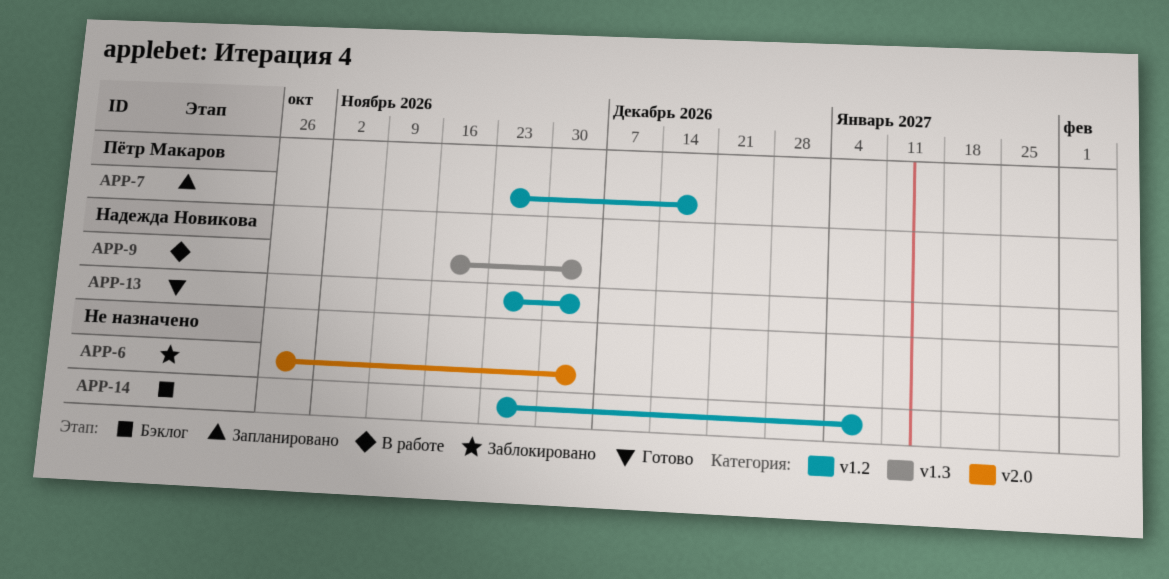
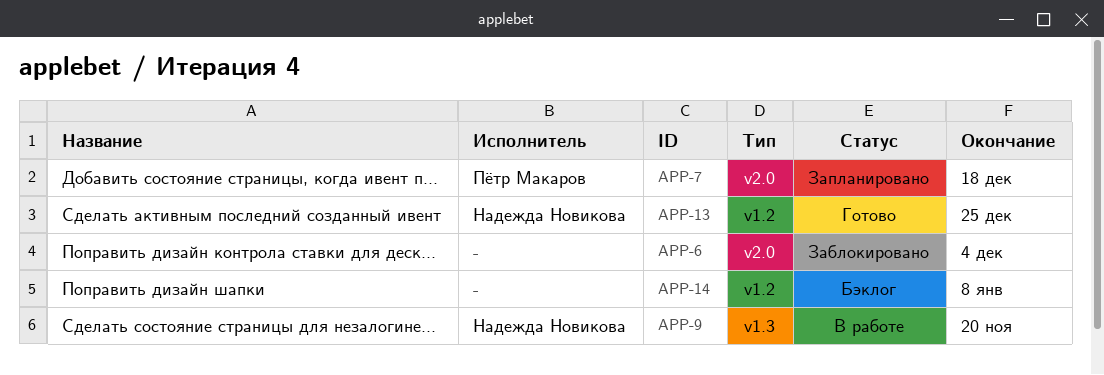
APP-7, label: v1.2 -> v2.0
APP-9, due: Dec 4 -> Nov 20
APP-13, due: Dec 4 -> Dec 25

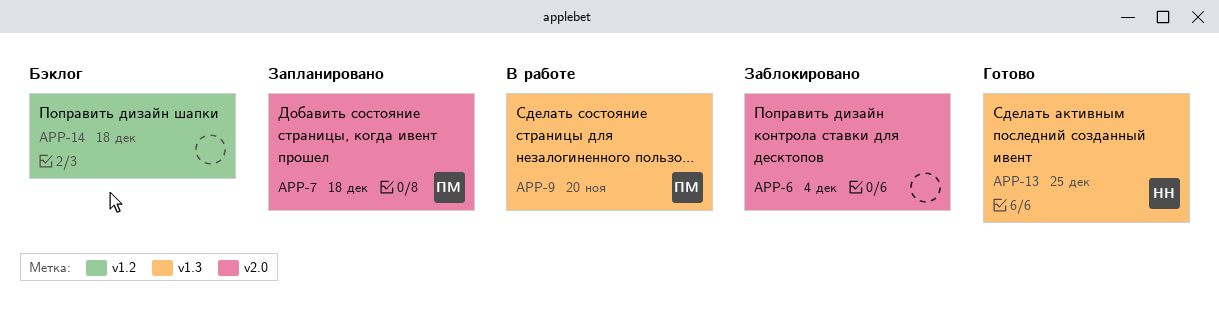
APP-9, owner: Надежда Новикова -> Пётр Макаров
APP-13, label: v1.2 -> v1.3
APP-14, due: Jan 8 -> Dec 18

